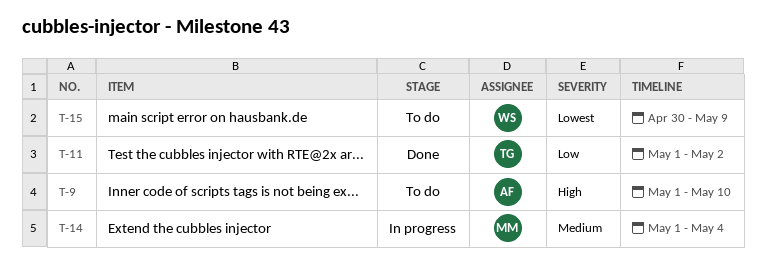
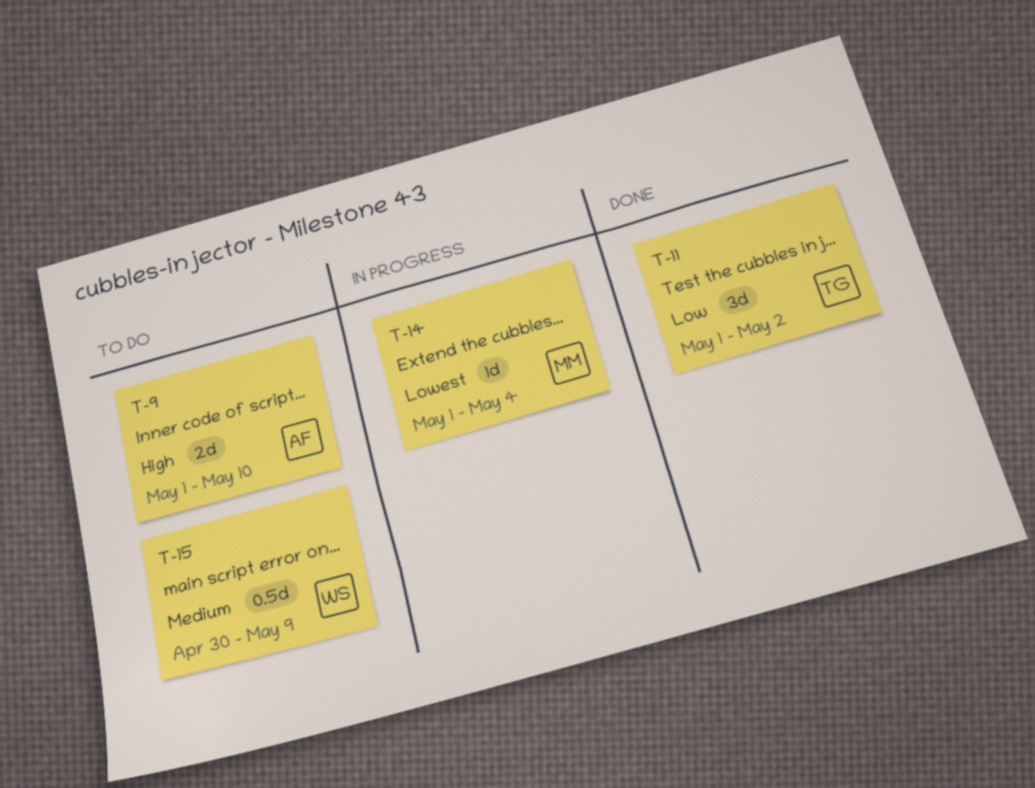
T-14, priority: Medium -> Lowest
T-15, priority: Lowest -> Medium

